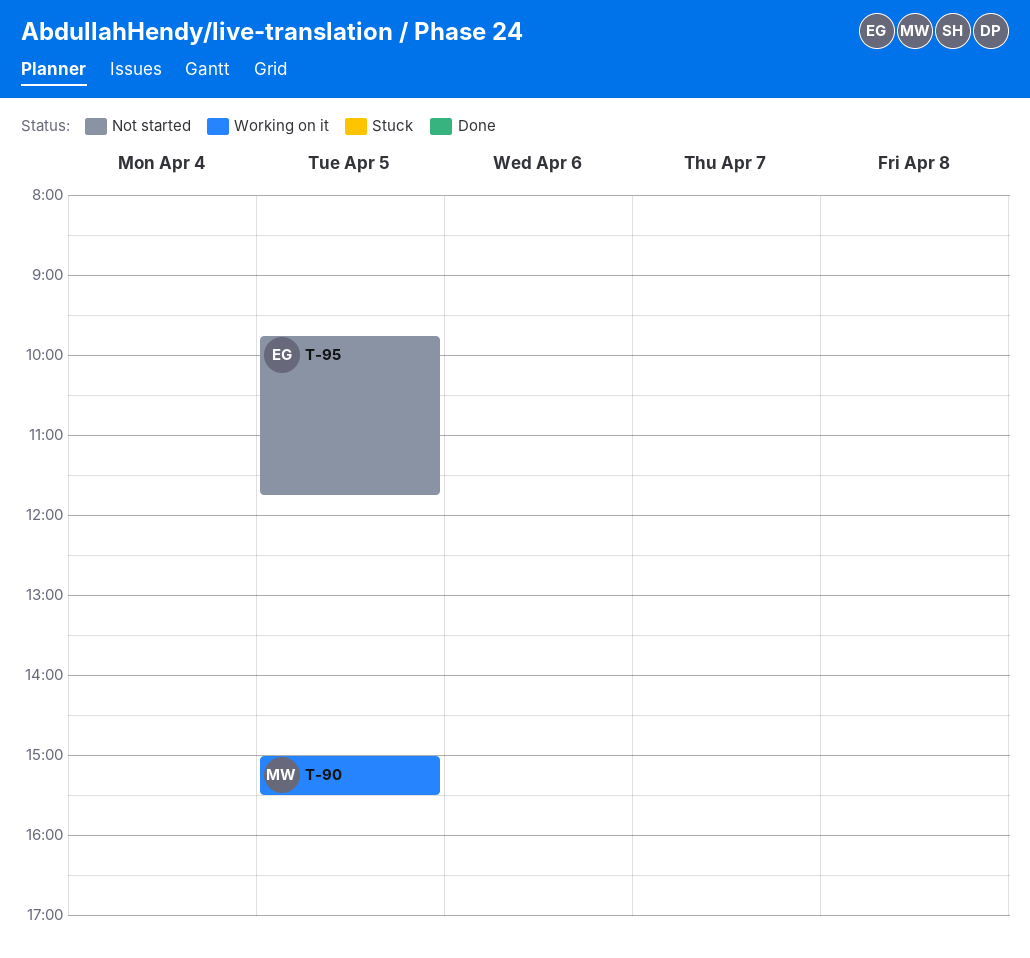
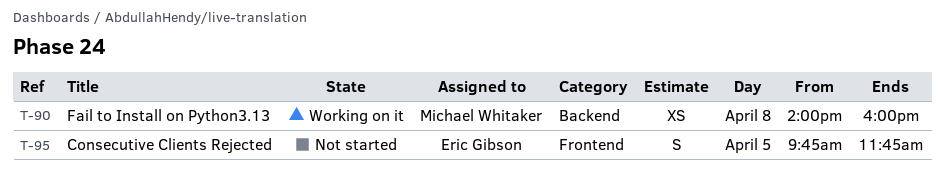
T-90, day: Apr 5 -> Apr 8
T-90, begins: 15:00 -> 14:00
T-90, ends: 15:30 -> 16:00

